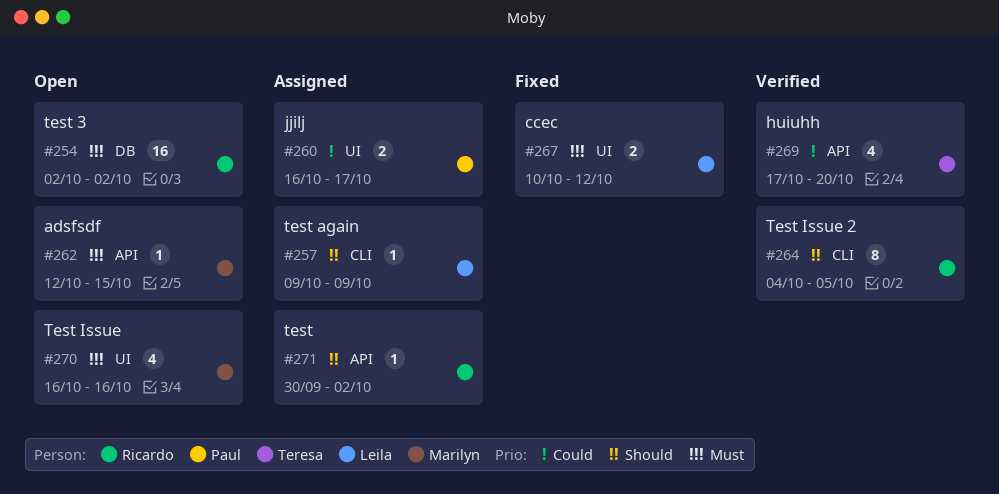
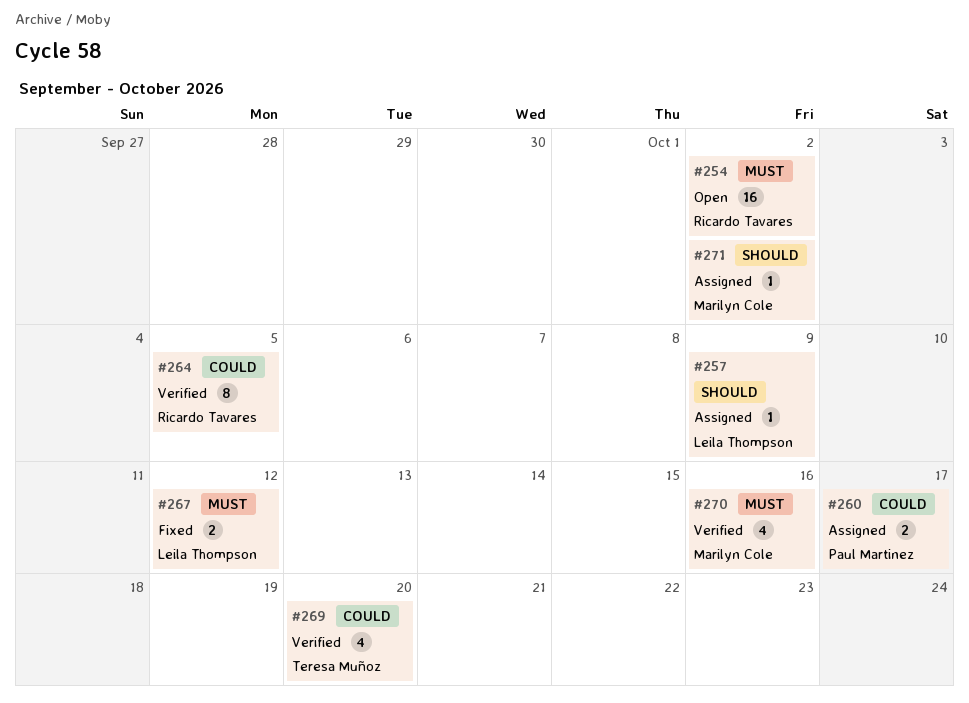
#262: present -> none
#264, priority: Should -> Could
#270, status: Open -> Verified
#271, owner: Ricardo Tavares -> Marilyn Cole

